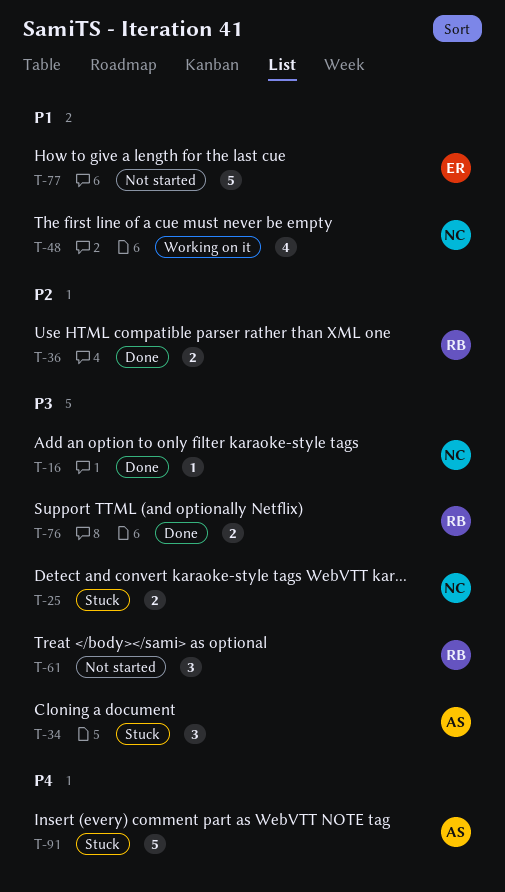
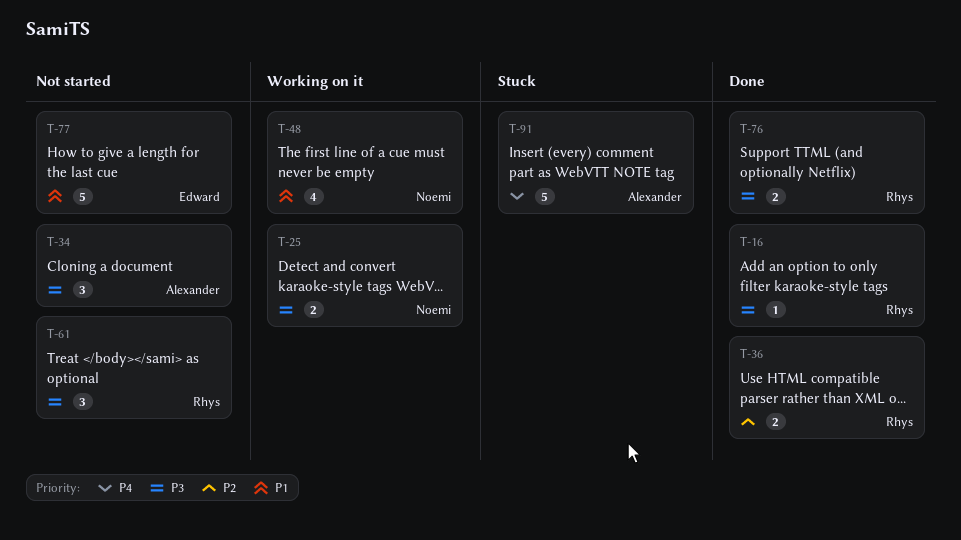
T-16, owner: Noemi -> Rhys
T-25, status: Stuck -> Working on it
T-34, status: Stuck -> Not started

